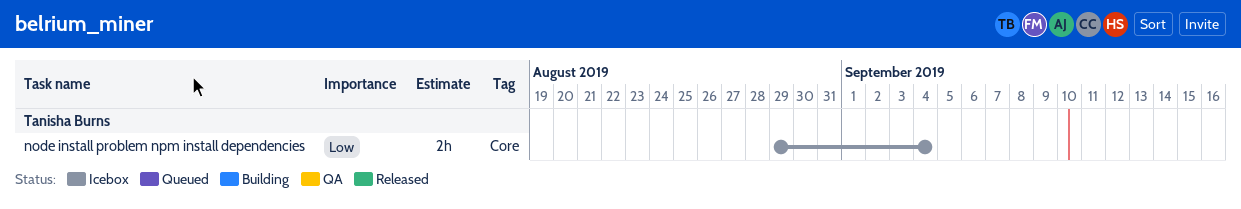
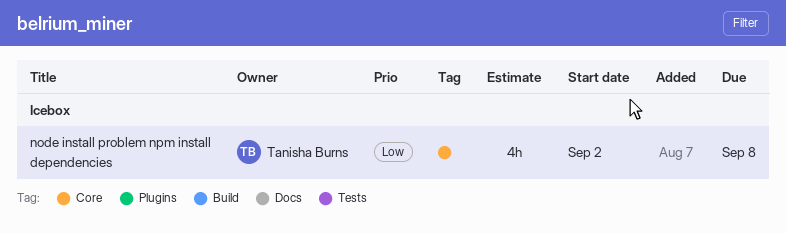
node install problem npm install dependencies, estimate: 2h -> 4h
node install problem npm install dependencies, start: Aug 29 -> Sep 2
node install problem npm install dependencies, due: Sep 4 -> Sep 8

